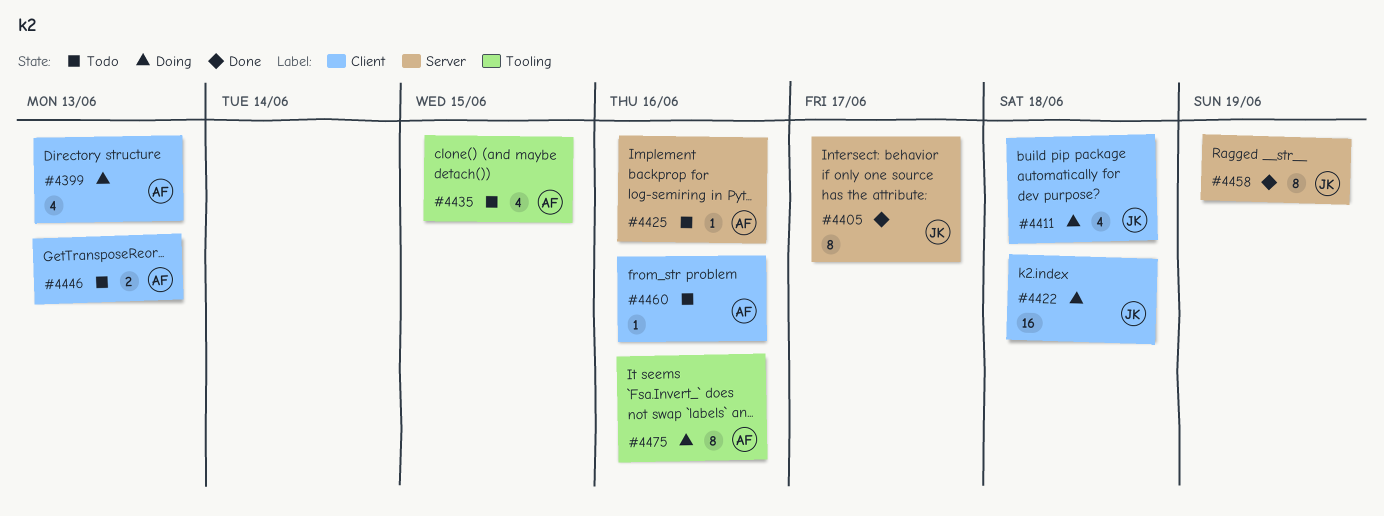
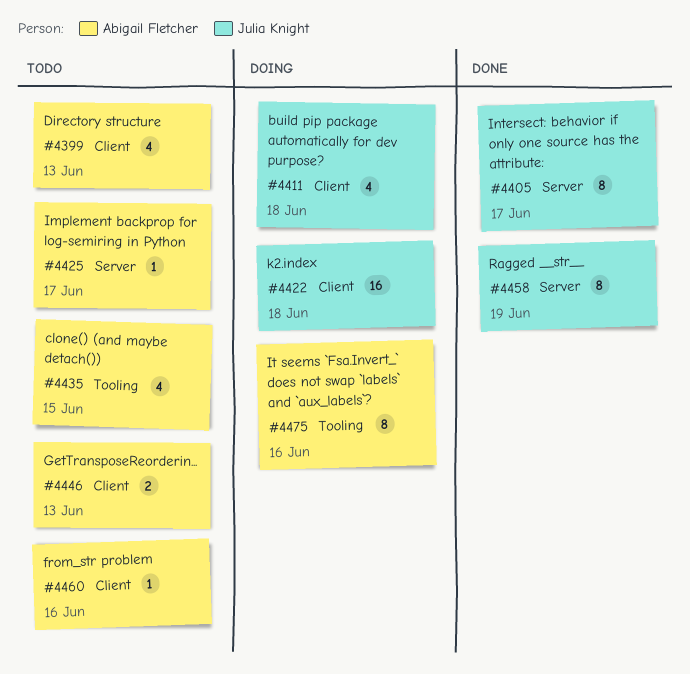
#4399, status: Doing -> Todo
#4425, due: Jun 16 -> Jun 17

